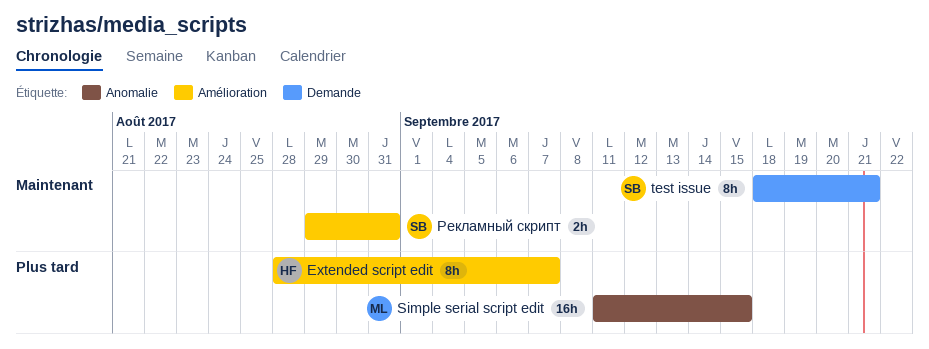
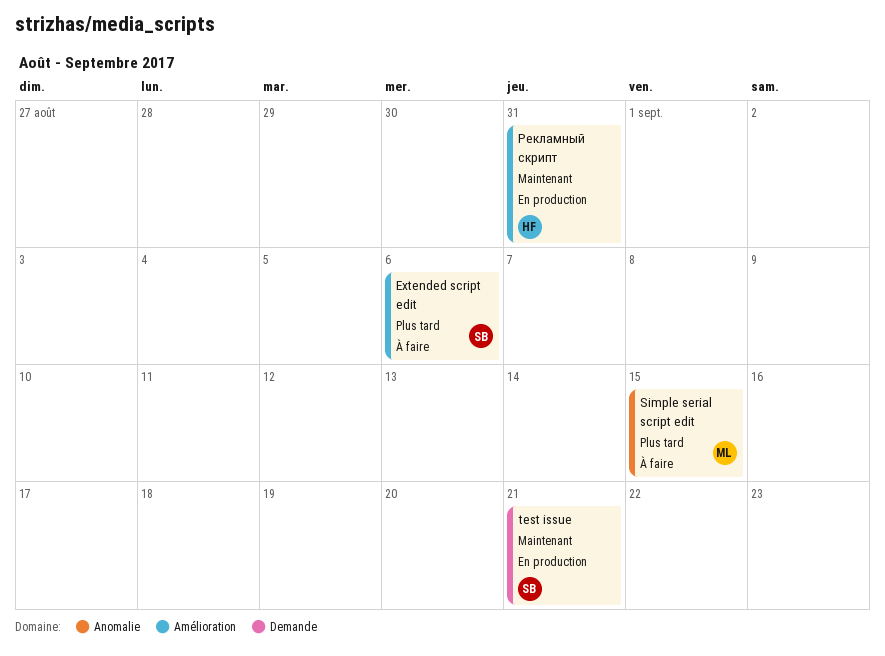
Extended script edit, owner: HF -> SB
Extended script edit, due: Sep 7 -> Sep 6
Рекламный скрипт, owner: SB -> HF

